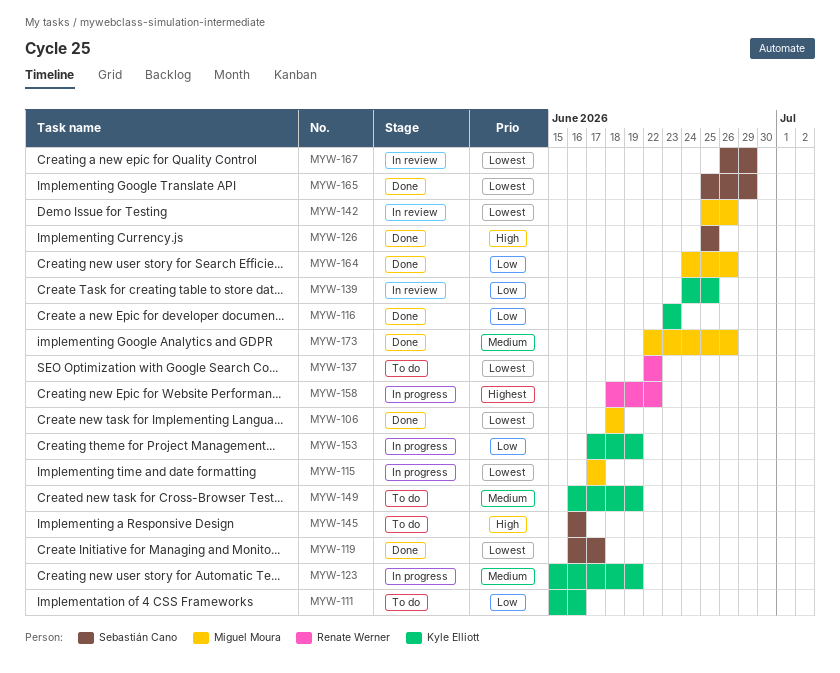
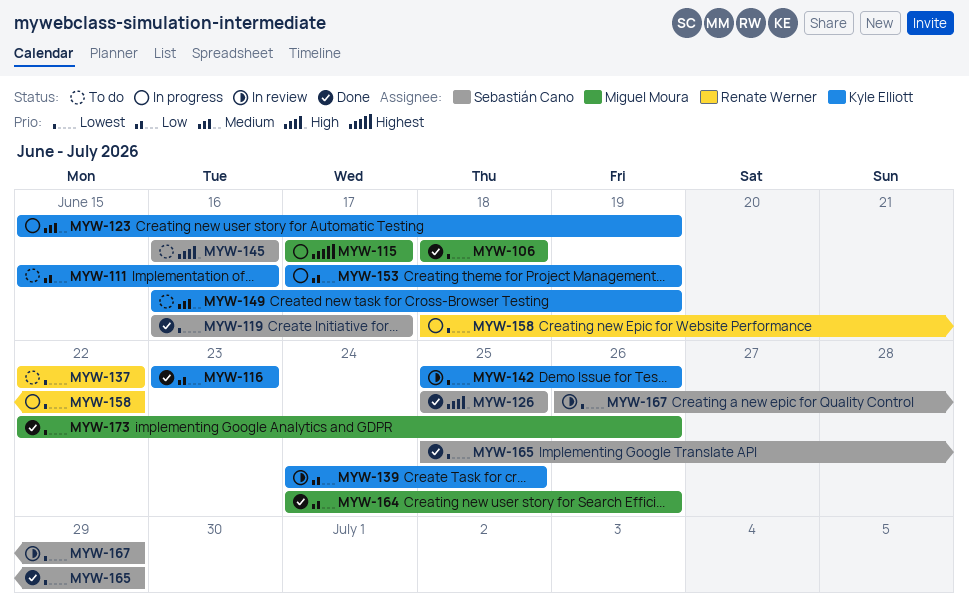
MYW-115, priority: Lowest -> Highest
MYW-142, owner: Miguel Moura -> Kyle Elliott
MYW-158, priority: Highest -> Lowest
MYW-173, priority: Medium -> Lowest

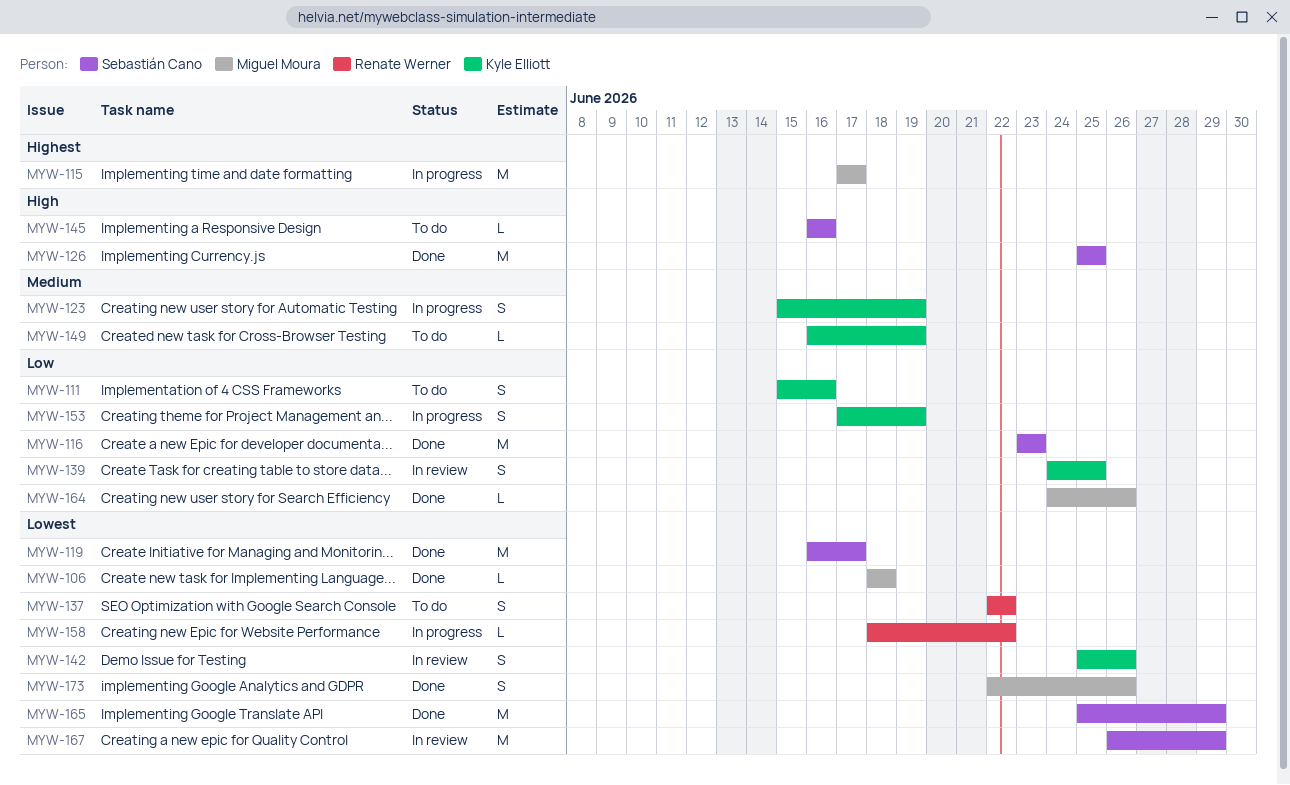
MYW-116, owner: Kyle Elliott -> Sebastián Cano

